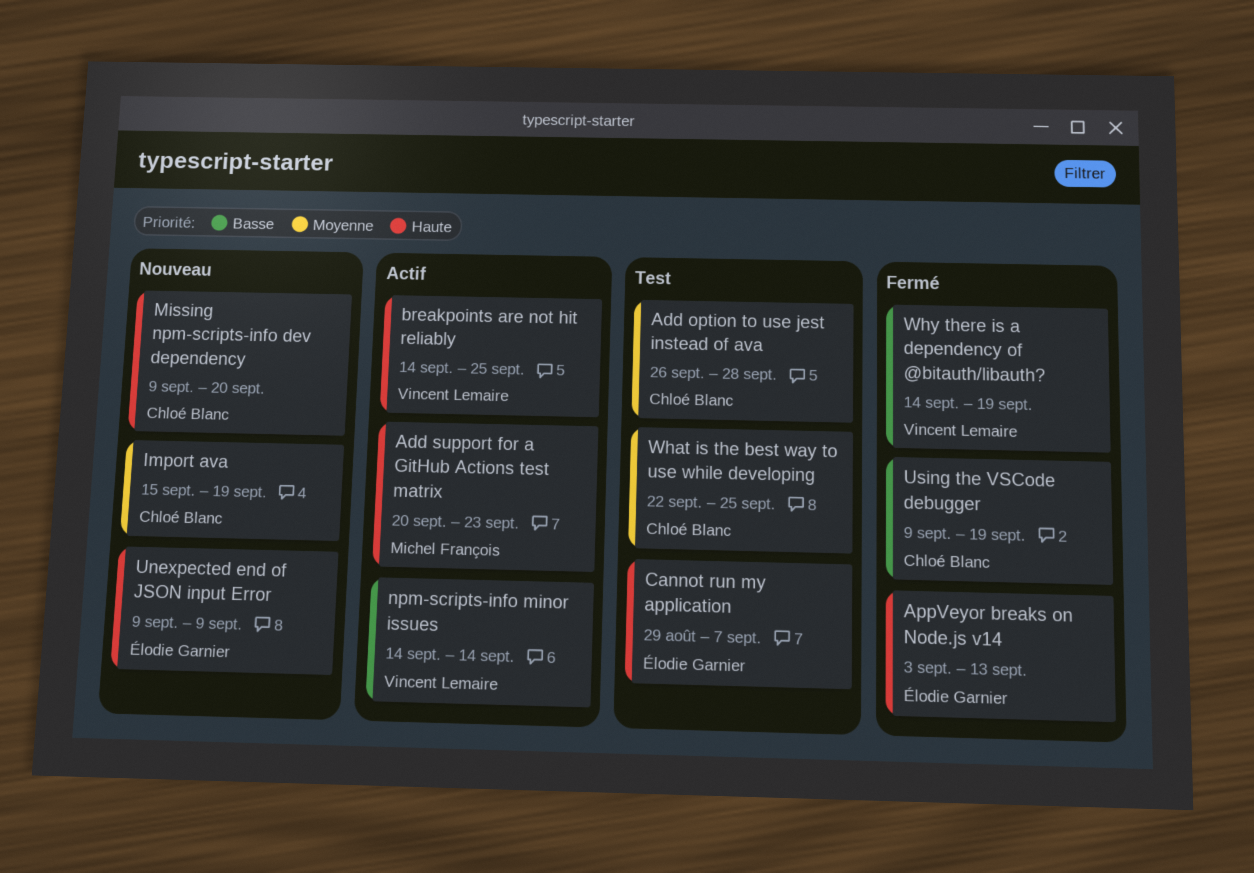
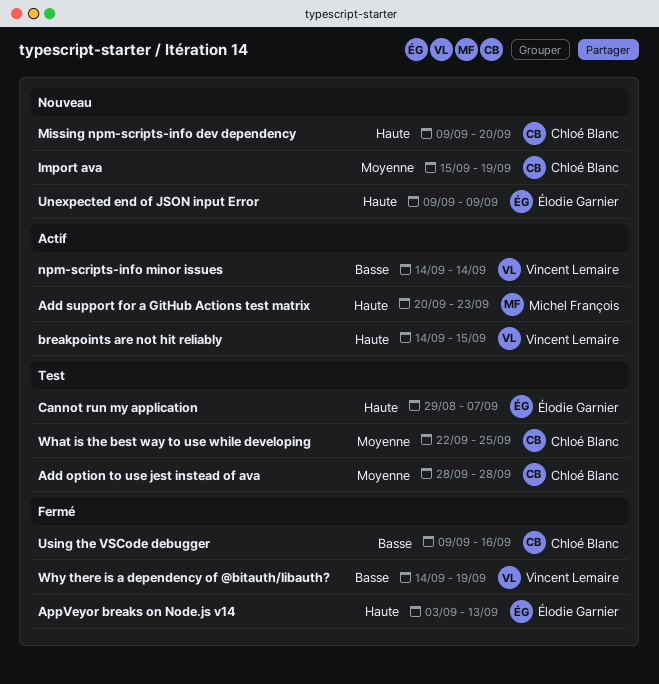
Add option to use jest instead of ava, start: Sep 26 -> Sep 28
breakpoints are not hit reliably, due: Sep 25 -> Sep 15
Using the VSCode debugger, due: Sep 19 -> Sep 16

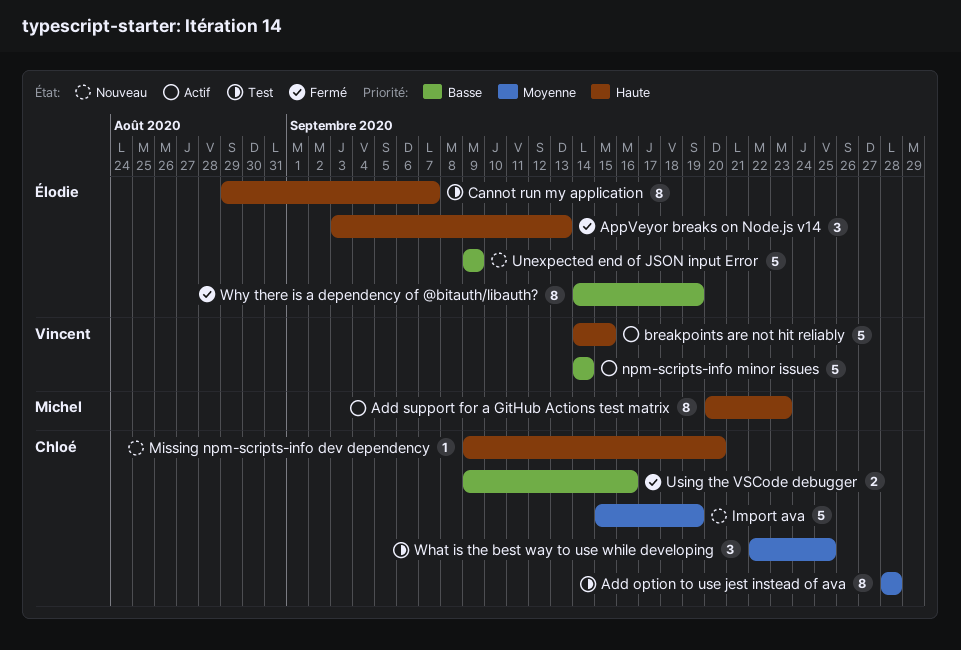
Unexpected end of JSON input Error, priority: Haute -> Basse
Why there is a dependency of @bitauth/libauth?, owner: Vincent Lemaire -> Élodie Garnier

